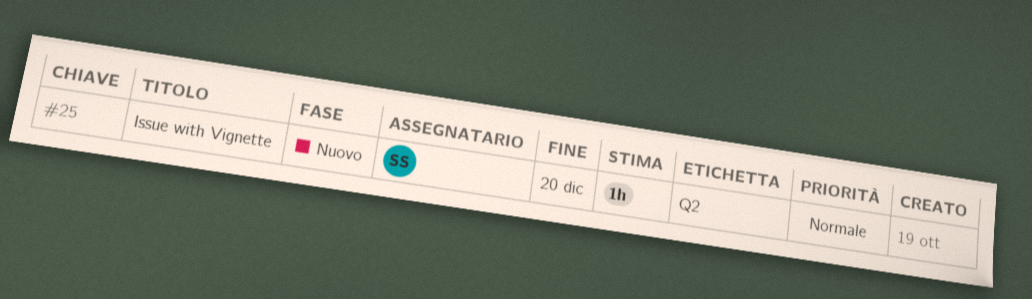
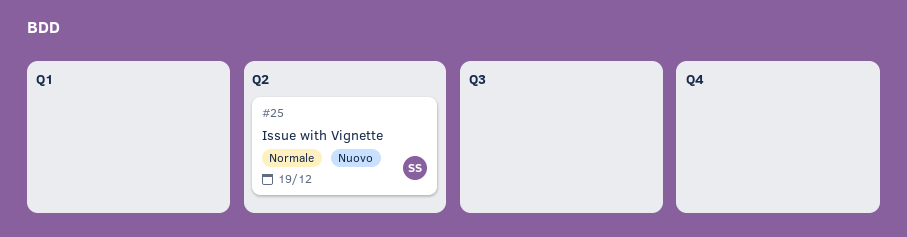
#25, due: Dec 20 -> Dec 19

